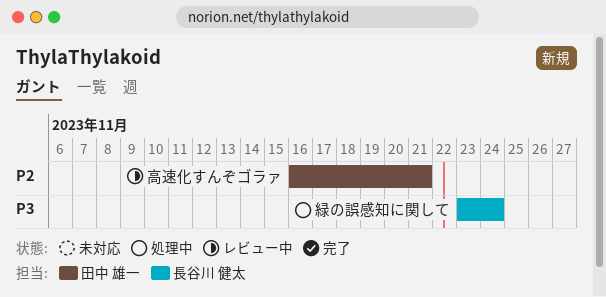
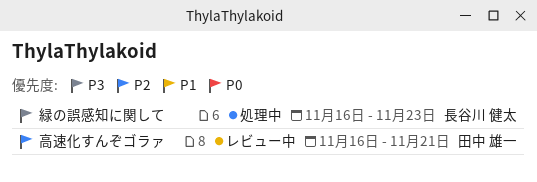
緑の誤感知に関して, start: Nov 23 -> Nov 16
緑の誤感知に関して, due: Nov 24 -> Nov 23

